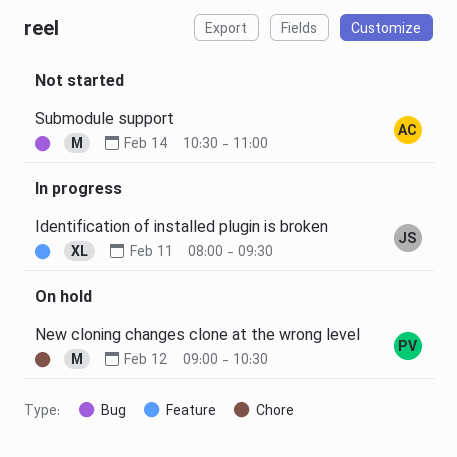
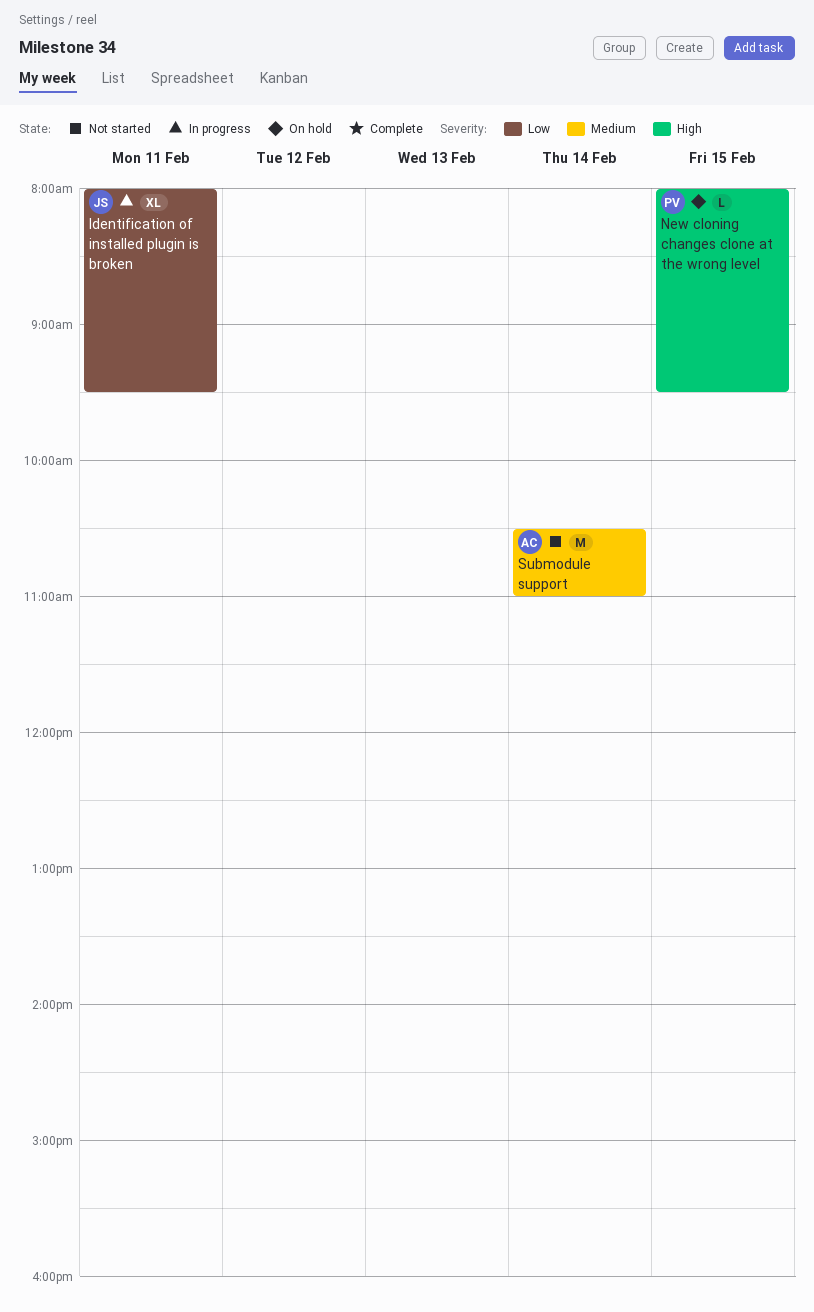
New cloning changes clone at the wrong level, estimate: M -> L
New cloning changes clone at the wrong level, day: Feb 12 -> Feb 15
New cloning changes clone at the wrong level, begins: 09:00 -> 08:00
New cloning changes clone at the wrong level, ends: 10:30 -> 09:30

